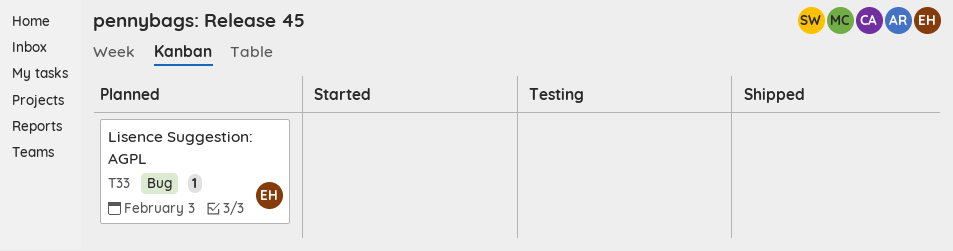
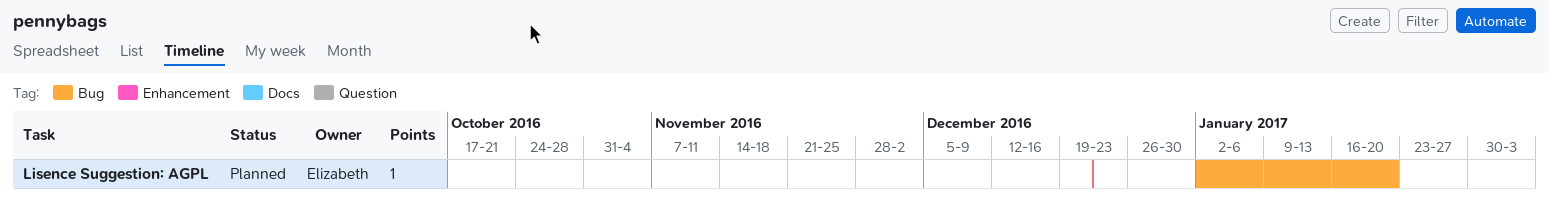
Lisence Suggestion: AGPL, due: Feb 3 -> Jan 20

